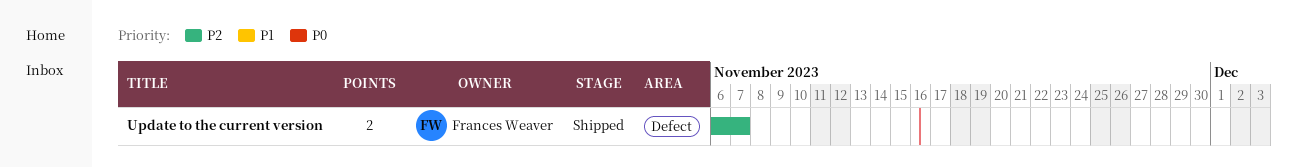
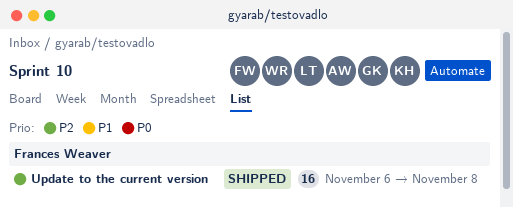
Update to the current version, estimate: 2 -> 16
Update to the current version, due: Nov 7 -> Nov 8

